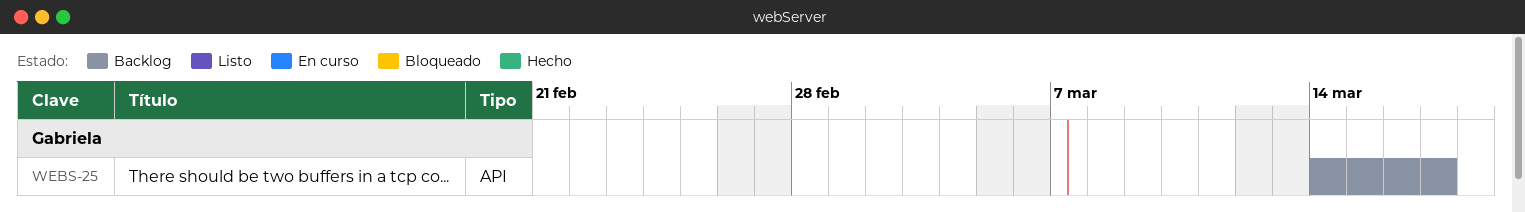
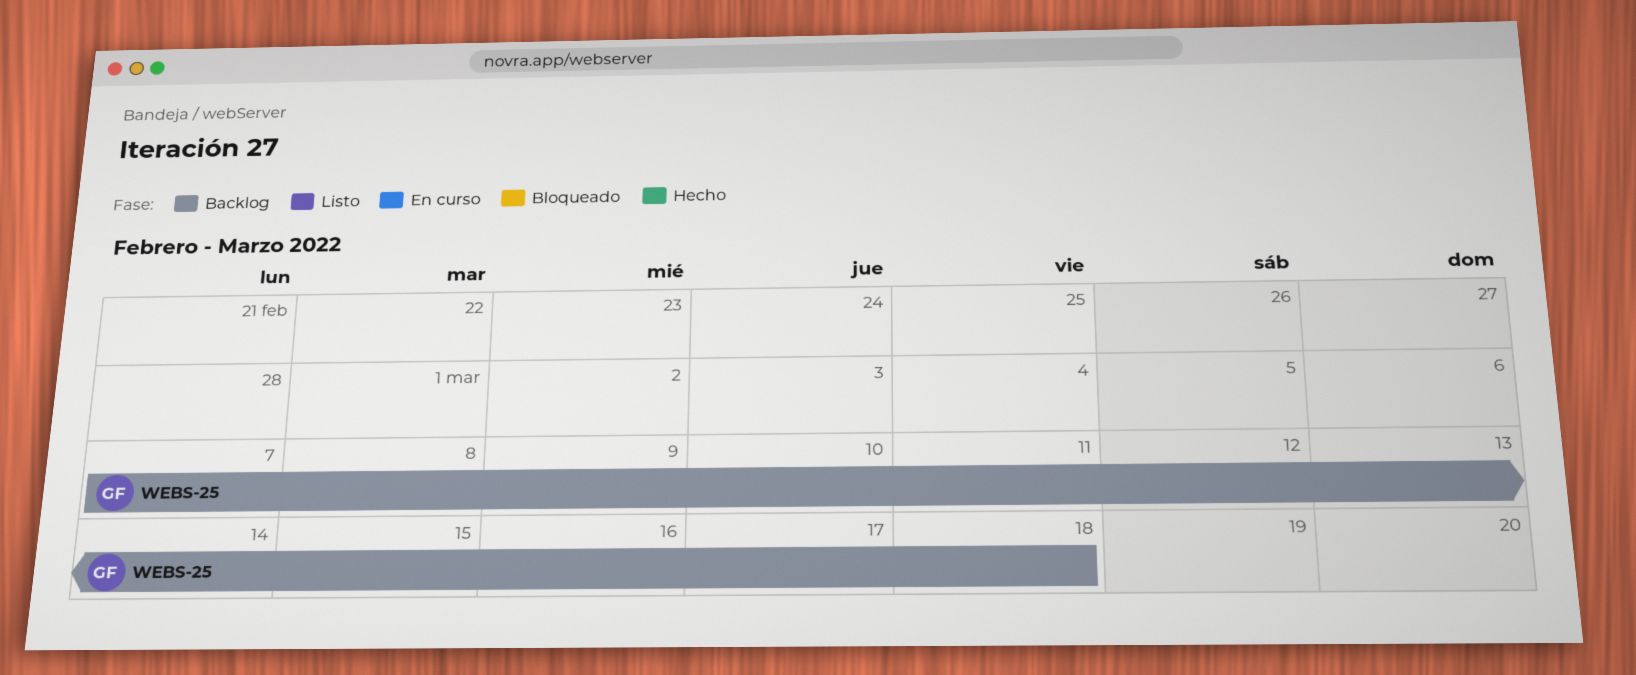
WEBS-25, start: Mar 14 -> Mar 7
WEBS-25, due: Mar 17 -> Mar 18

